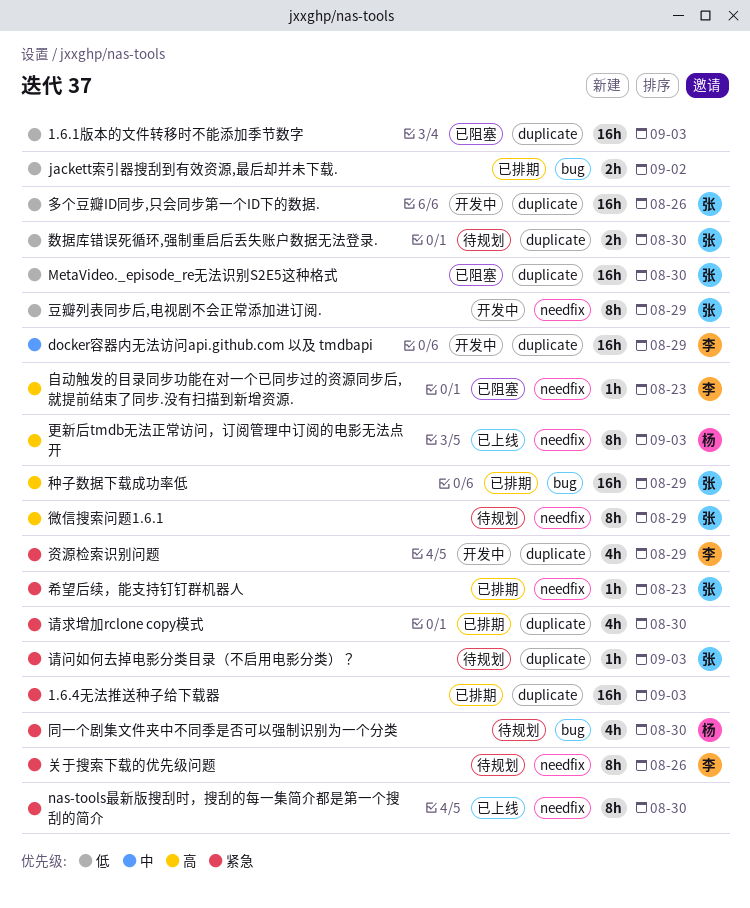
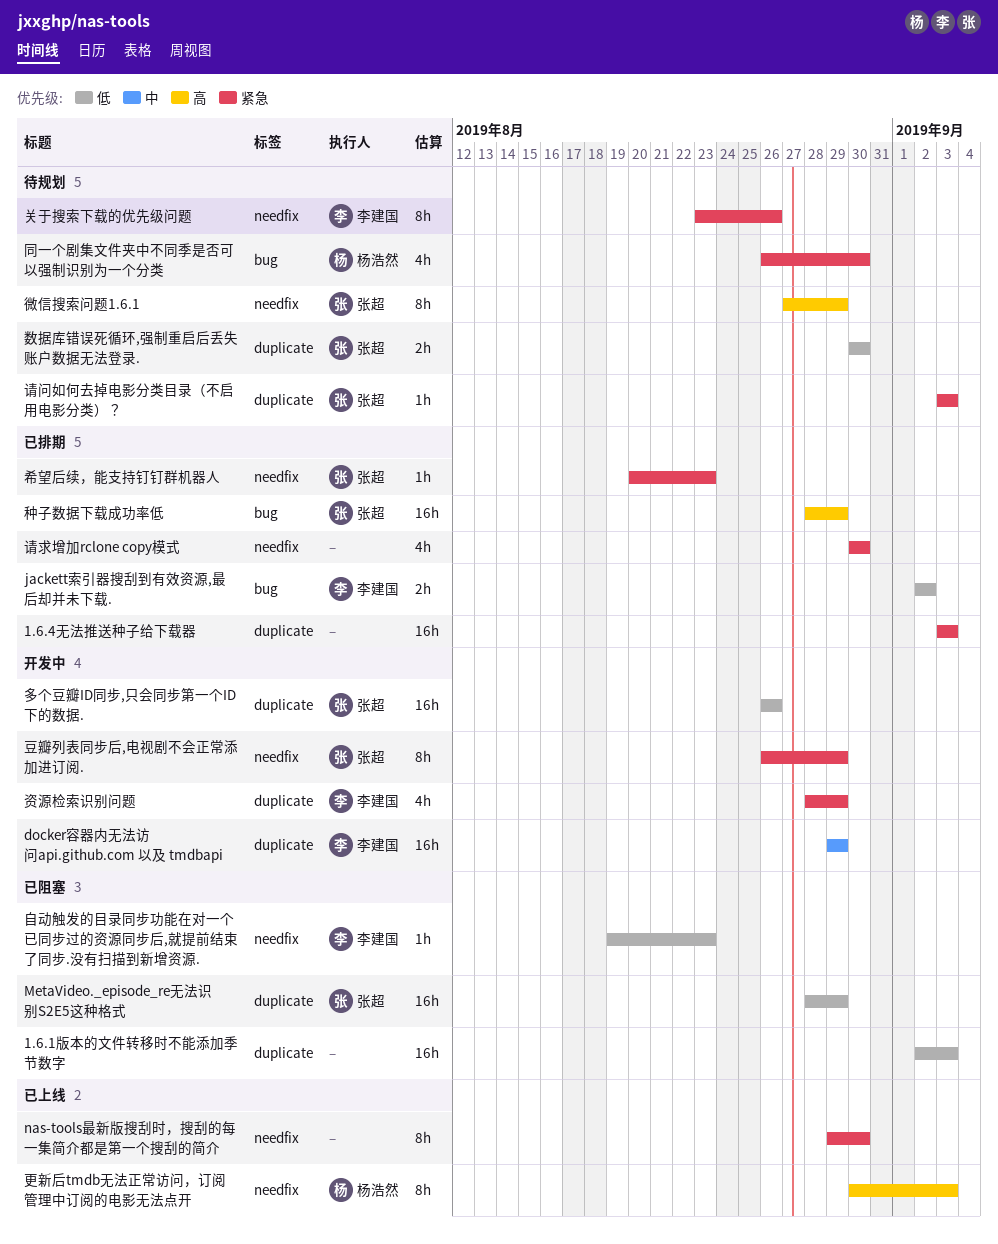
jackett索引器搜刮到有效资源,最后却并未下载., owner: none -> 李建国
MetaVideo._episode_re无法识别S2E5这种格式, due: Aug 30 -> Aug 29
自动触发的目录同步功能在对一个已同步过的资源同步后,就提前结束了同步.没有扫描到新增资源., priority: 高 -> 低
请求增加rclone copy模式, label: duplicate -> needfix
豆瓣列表同步后,电视剧不会正常添加进订阅., priority: 低 -> 紧急

